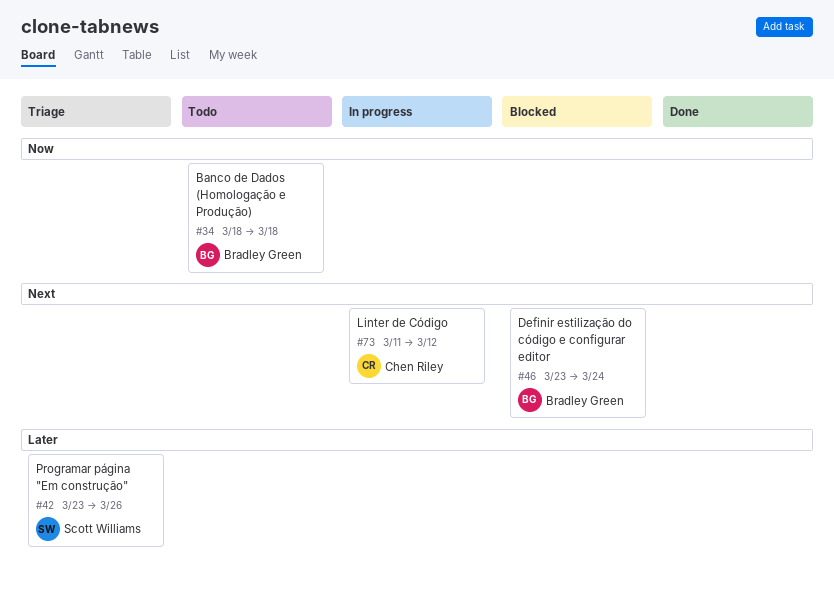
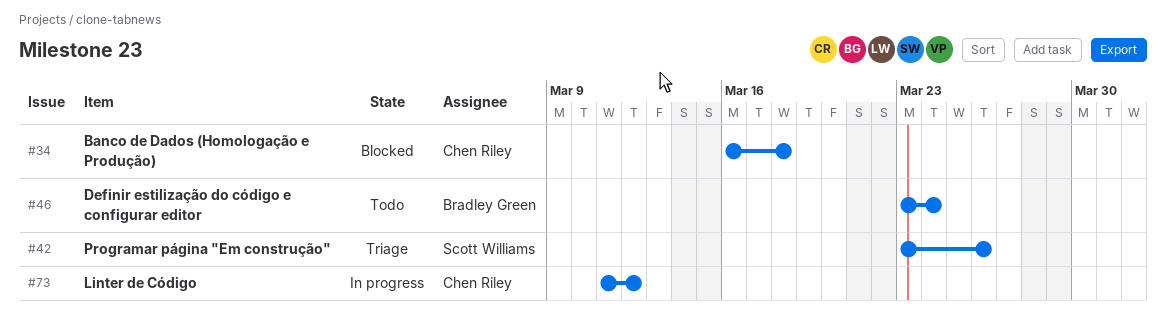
#34, status: Todo -> Blocked
#34, owner: Bradley Green -> Chen Riley
#34, start: Mar 18 -> Mar 16
#46, status: Blocked -> Todo

